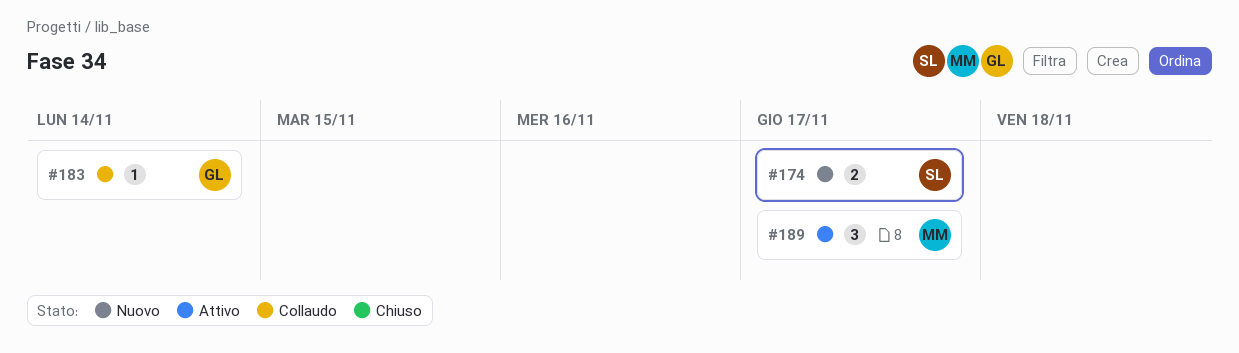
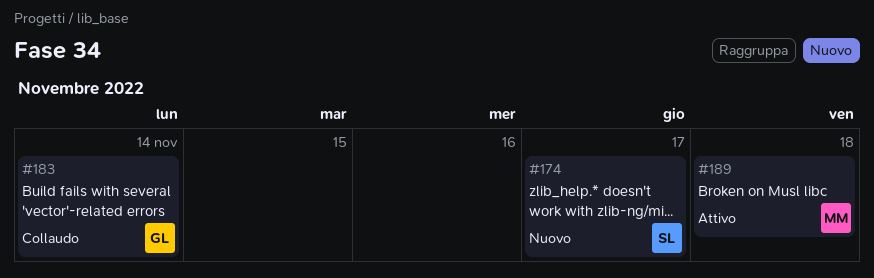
#189, due: Nov 17 -> Nov 18

